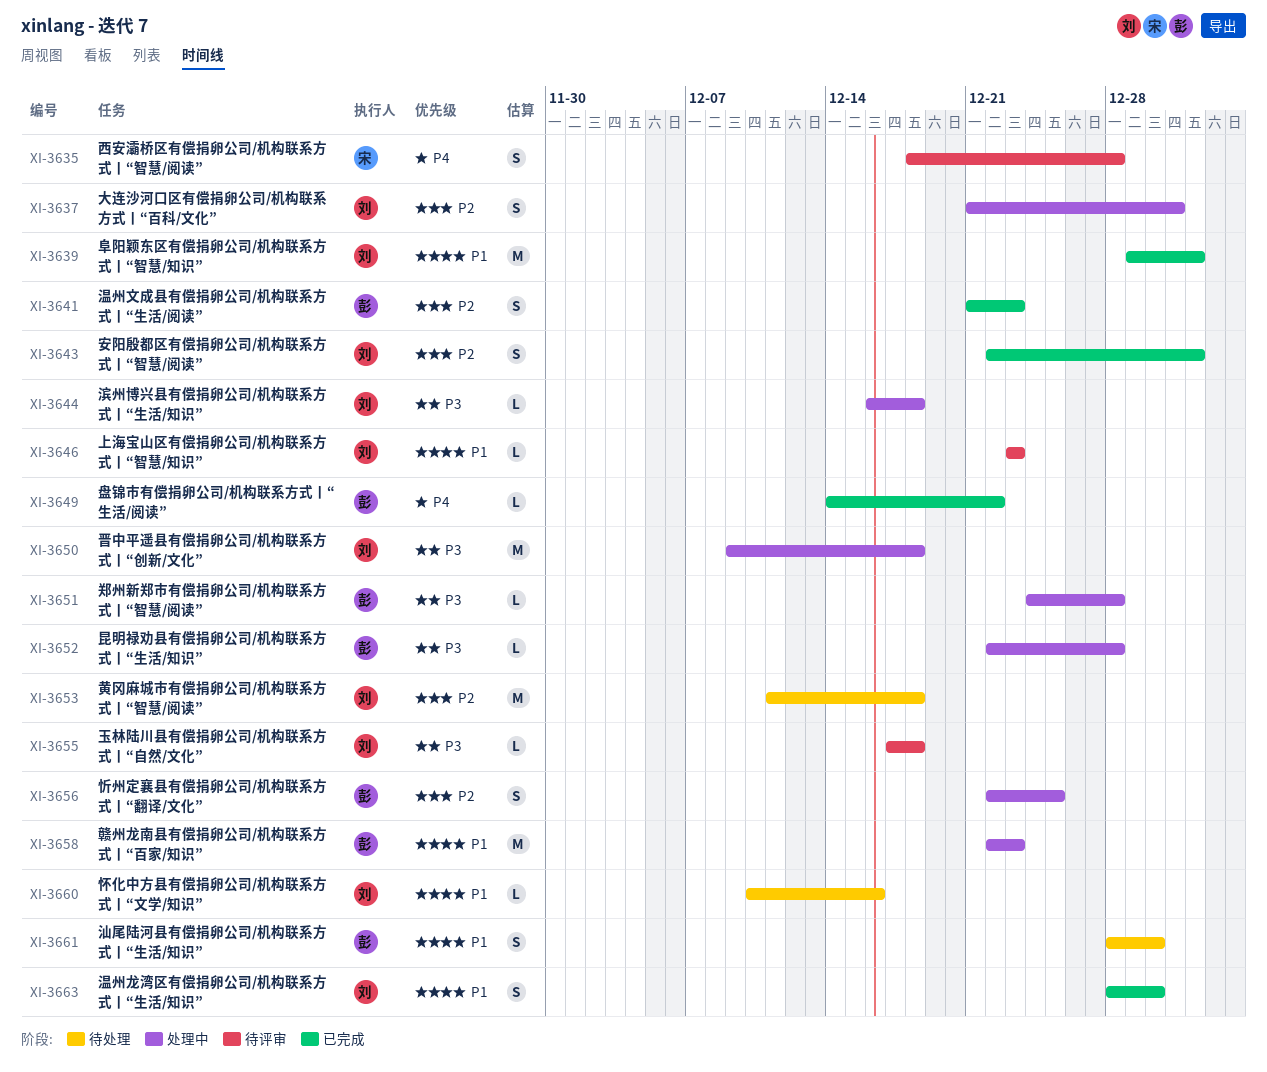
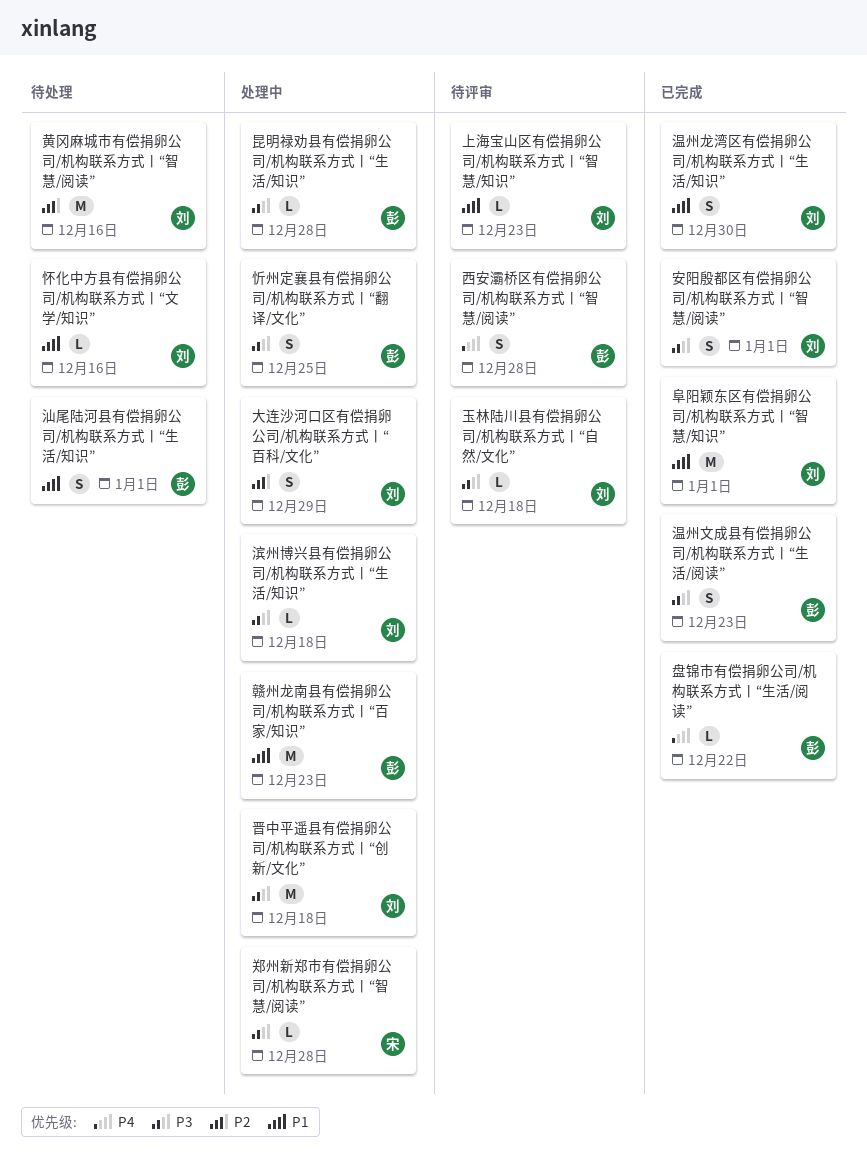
大连沙河口区有偿捐卵公司/机构联系方式丨“百科/文化”, due: Dec 31 -> Dec 29
安阳殷都区有偿捐卵公司/机构联系方式丨“智慧/阅读”, priority: P2 -> P3
忻州定襄县有偿捐卵公司/机构联系方式丨“翻译/文化”, priority: P2 -> P3
汕尾陆河县有偿捐卵公司/机构联系方式丨“生活/知识”, due: Dec 30 -> Jan 1
温州文成县有偿捐卵公司/机构联系方式丨“生活/阅读”, priority: P2 -> P3
西安灞桥区有偿捐卵公司/机构联系方式丨“智慧/阅读”, owner: 宋 -> 彭
郑州新郑市有偿捐卵公司/机构联系方式丨“智慧/阅读”, owner: 彭 -> 宋
黄冈麻城市有偿捐卵公司/机构联系方式丨“智慧/阅读”, due: Dec 18 -> Dec 16

